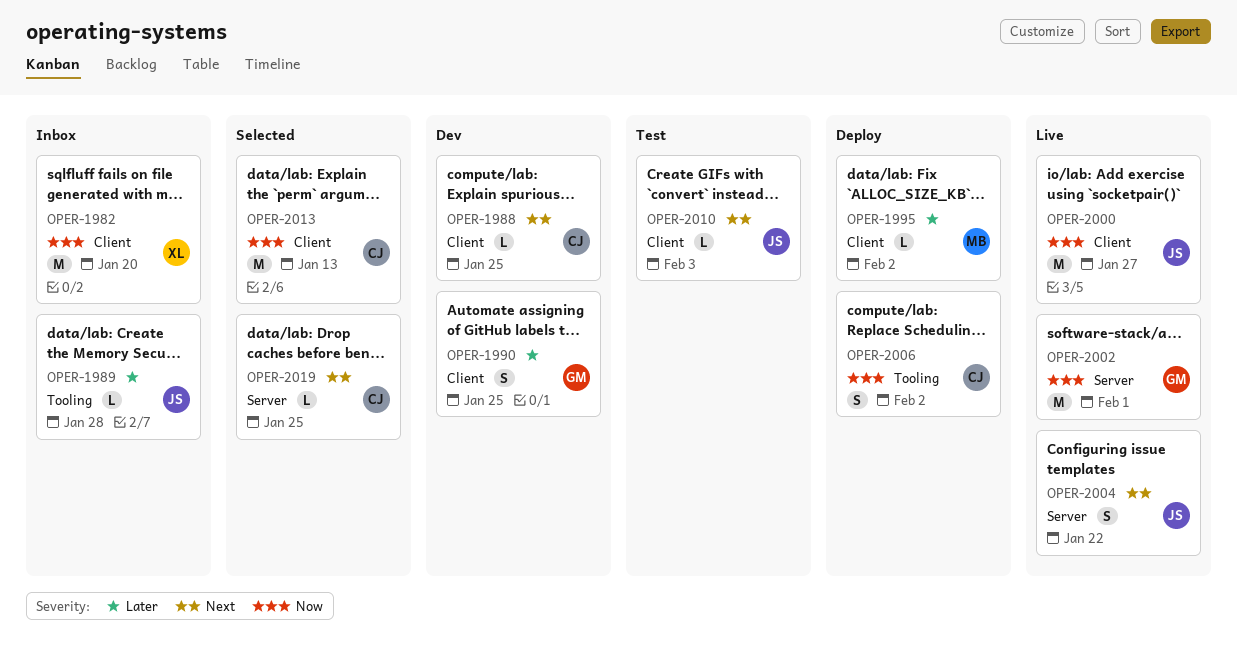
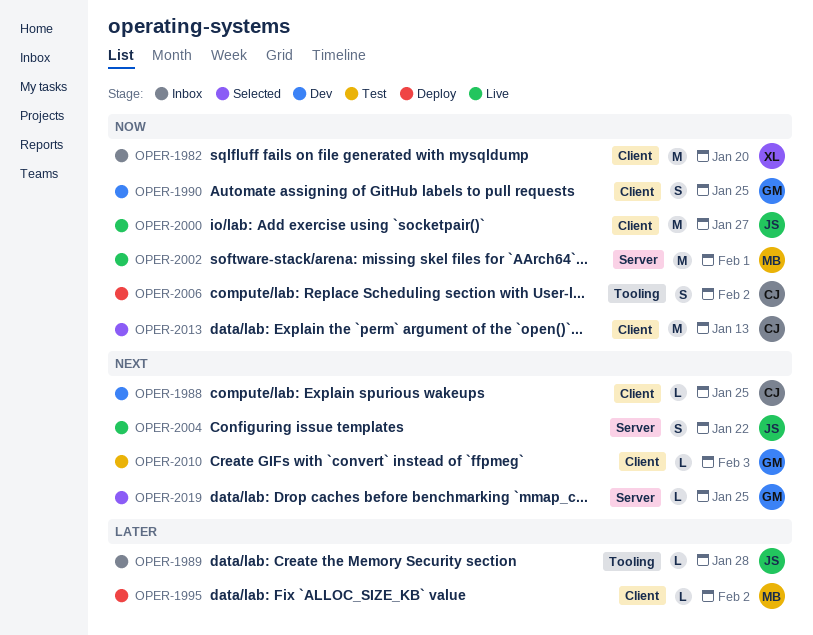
OPER-1990, priority: Later -> Now
OPER-2002, owner: GM -> MB
OPER-2010, owner: JS -> GM
OPER-2019, owner: CJ -> GM

